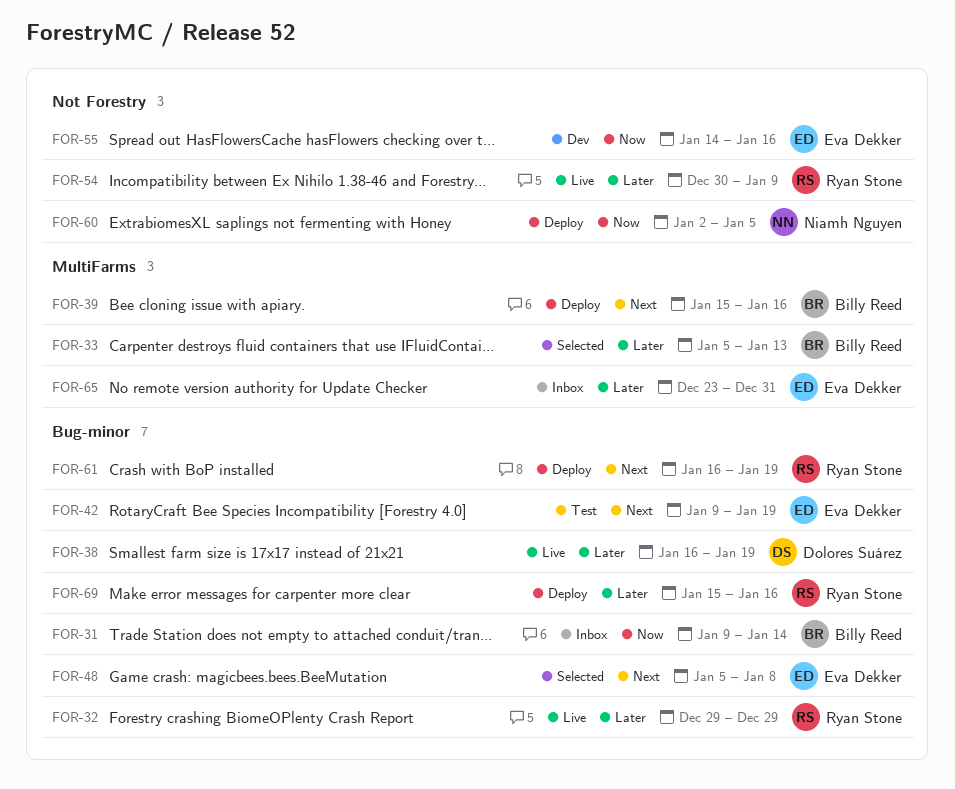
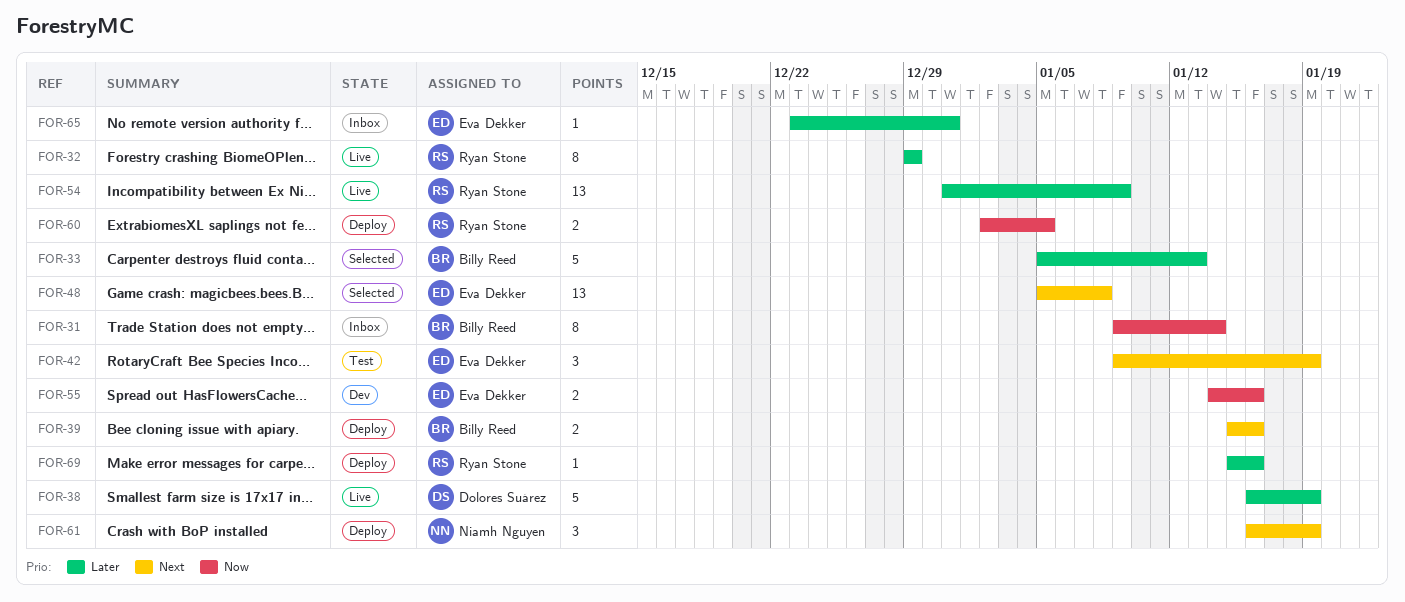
FOR-54, start: Dec 30 -> Dec 31
FOR-60, owner: Niamh Nguyen -> Ryan Stone
FOR-61, owner: Ryan Stone -> Niamh Nguyen

